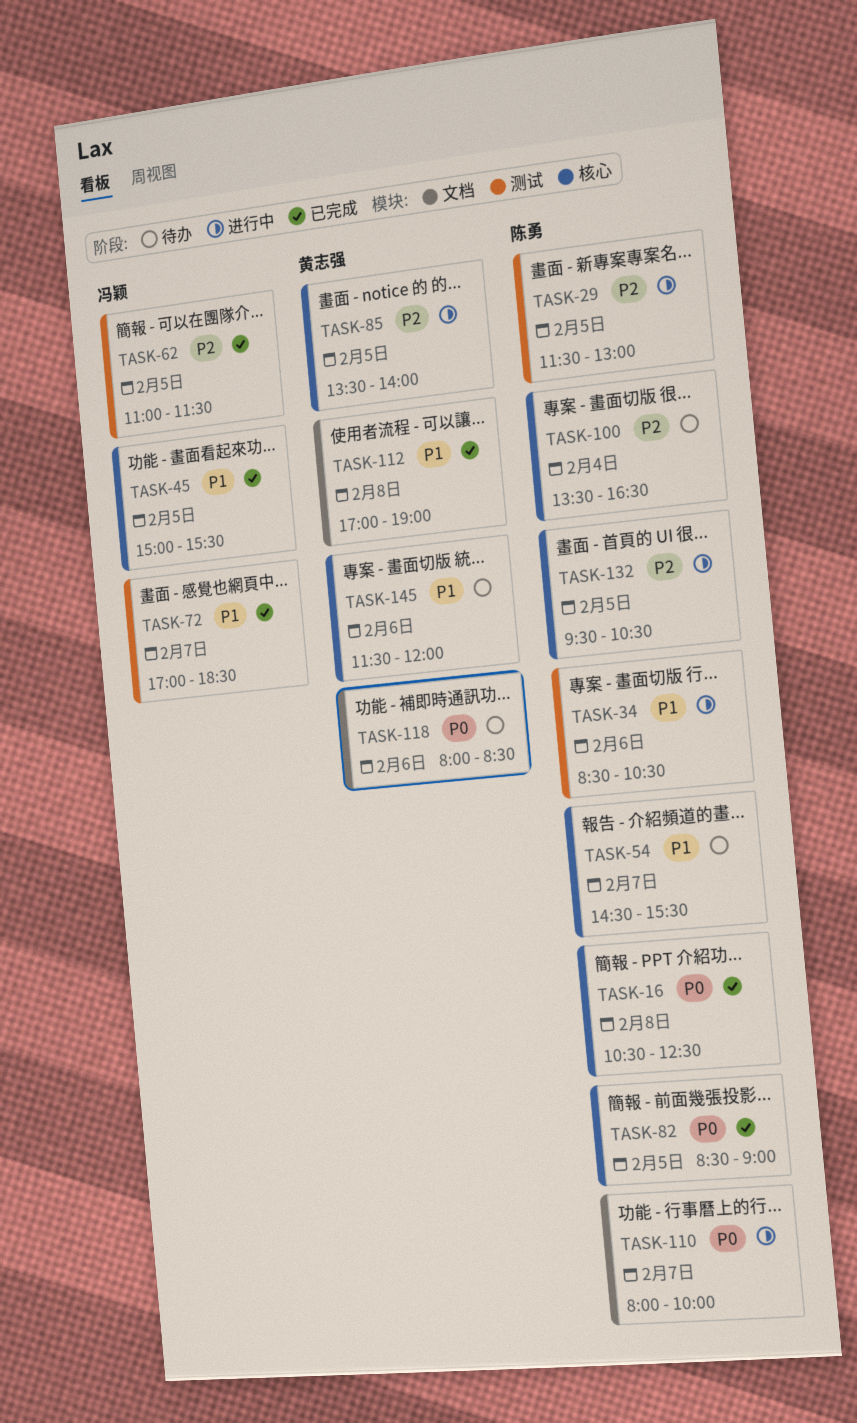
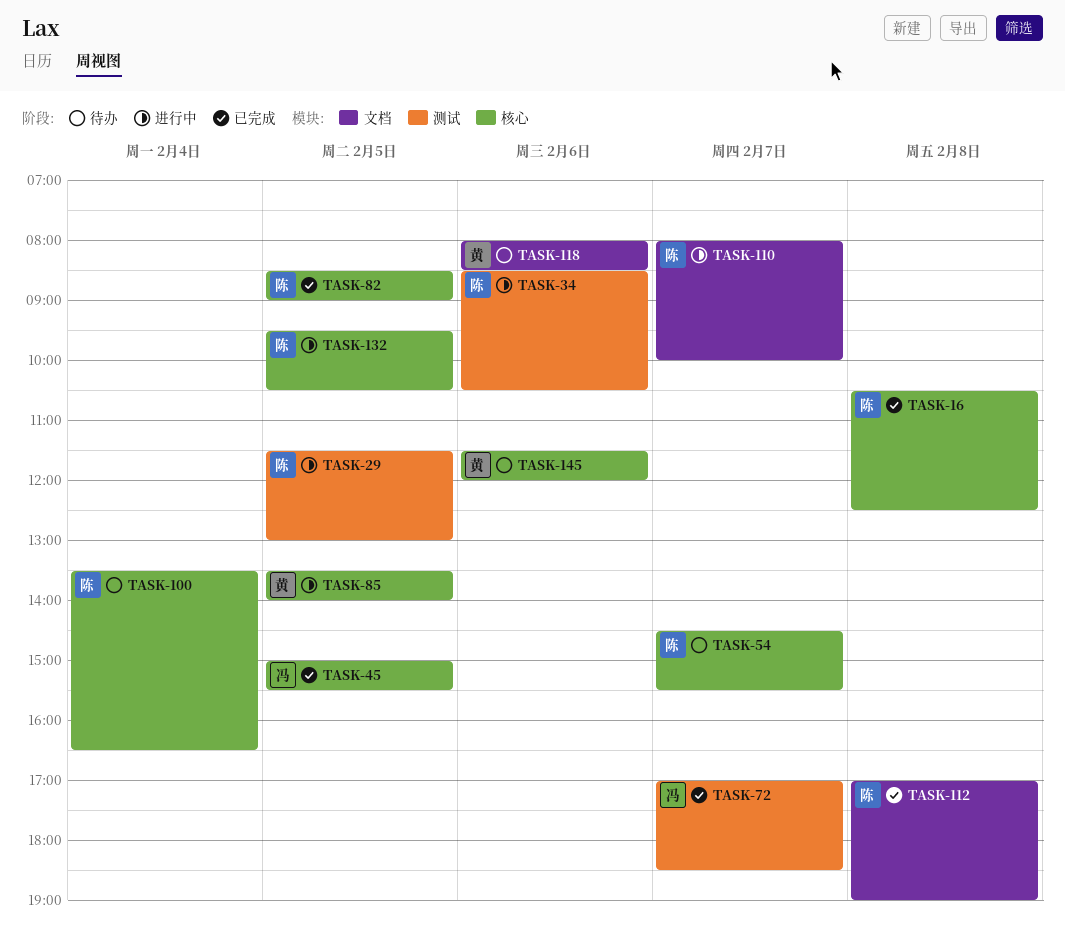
TASK-62: present -> none
TASK-112, owner: 黄志强 -> 陈勇

